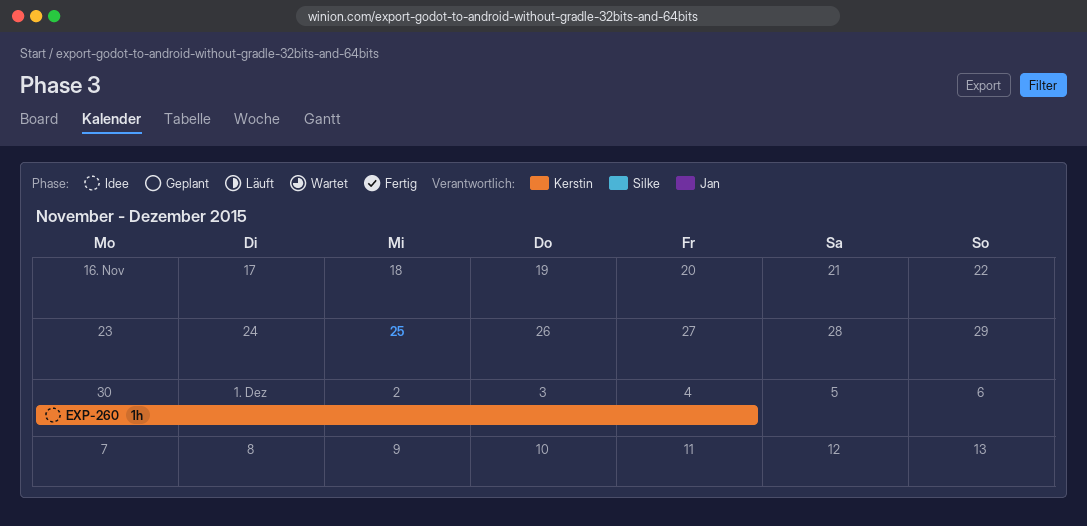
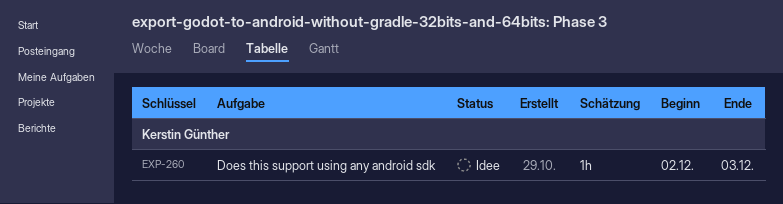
EXP-260, start: Nov 30 -> Dec 2
EXP-260, due: Dec 4 -> Dec 3

